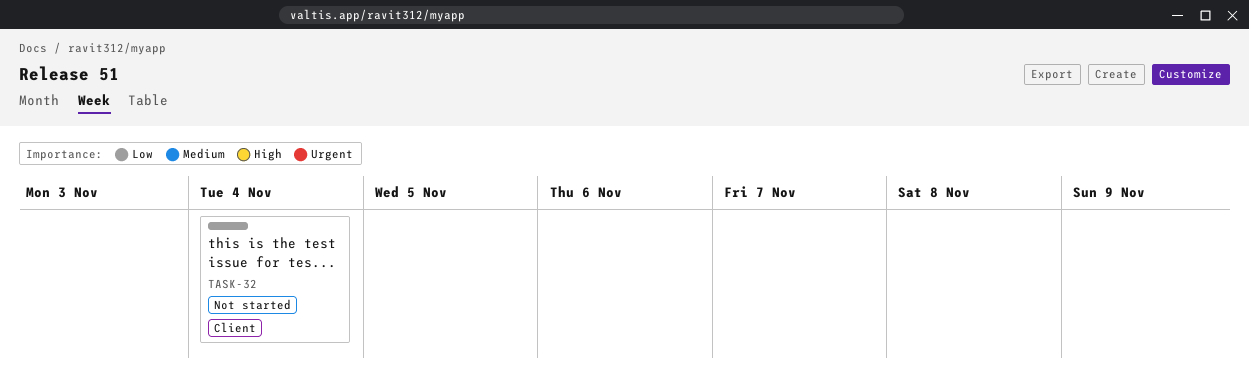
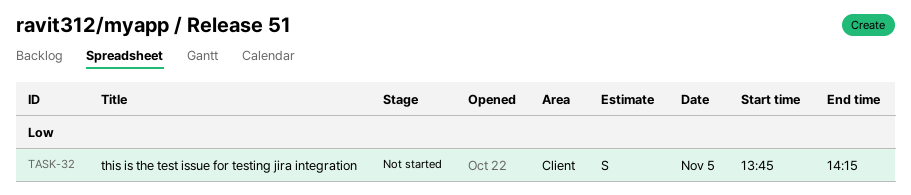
TASK-32, day: Nov 4 -> Nov 5

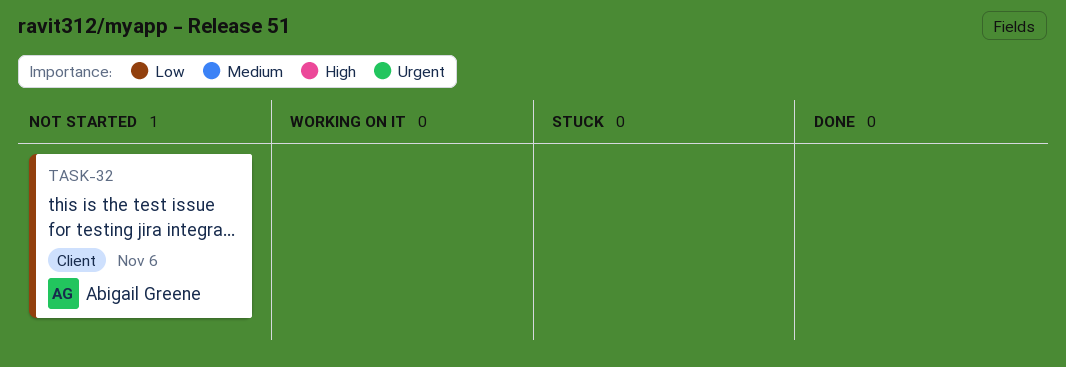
TASK-32, day: Nov 5 -> Nov 6

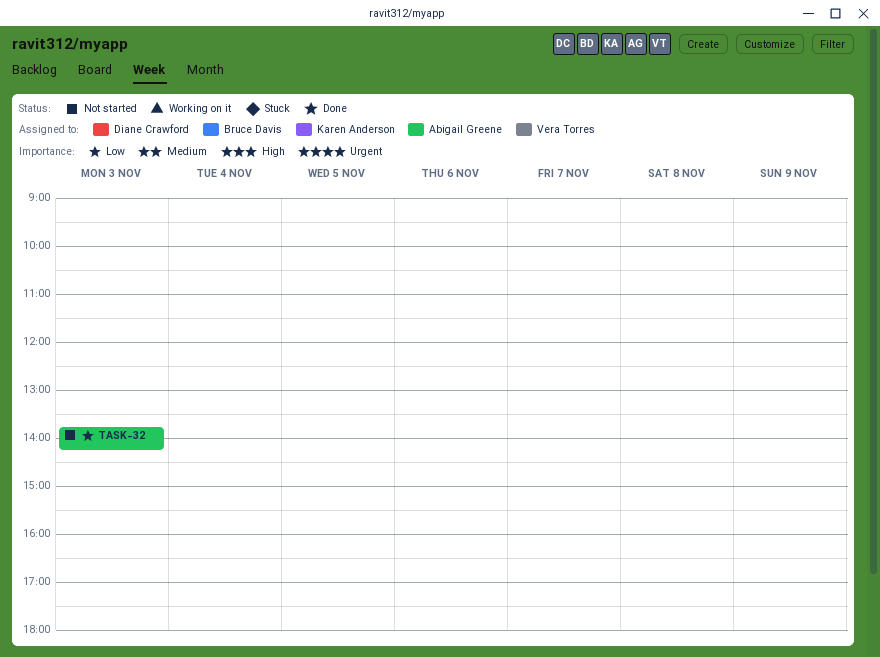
TASK-32, day: Nov 6 -> Nov 3

